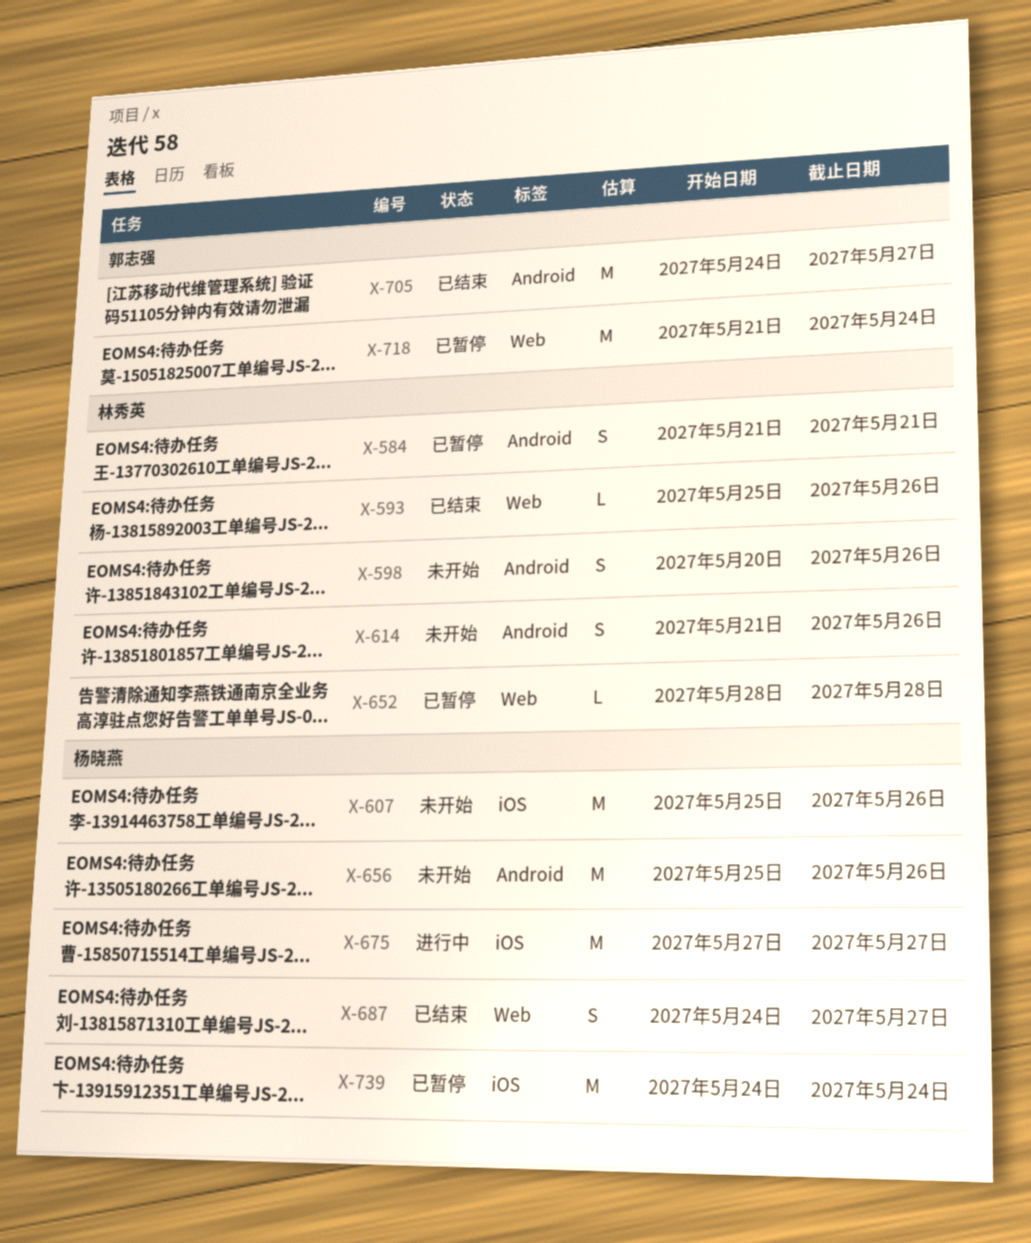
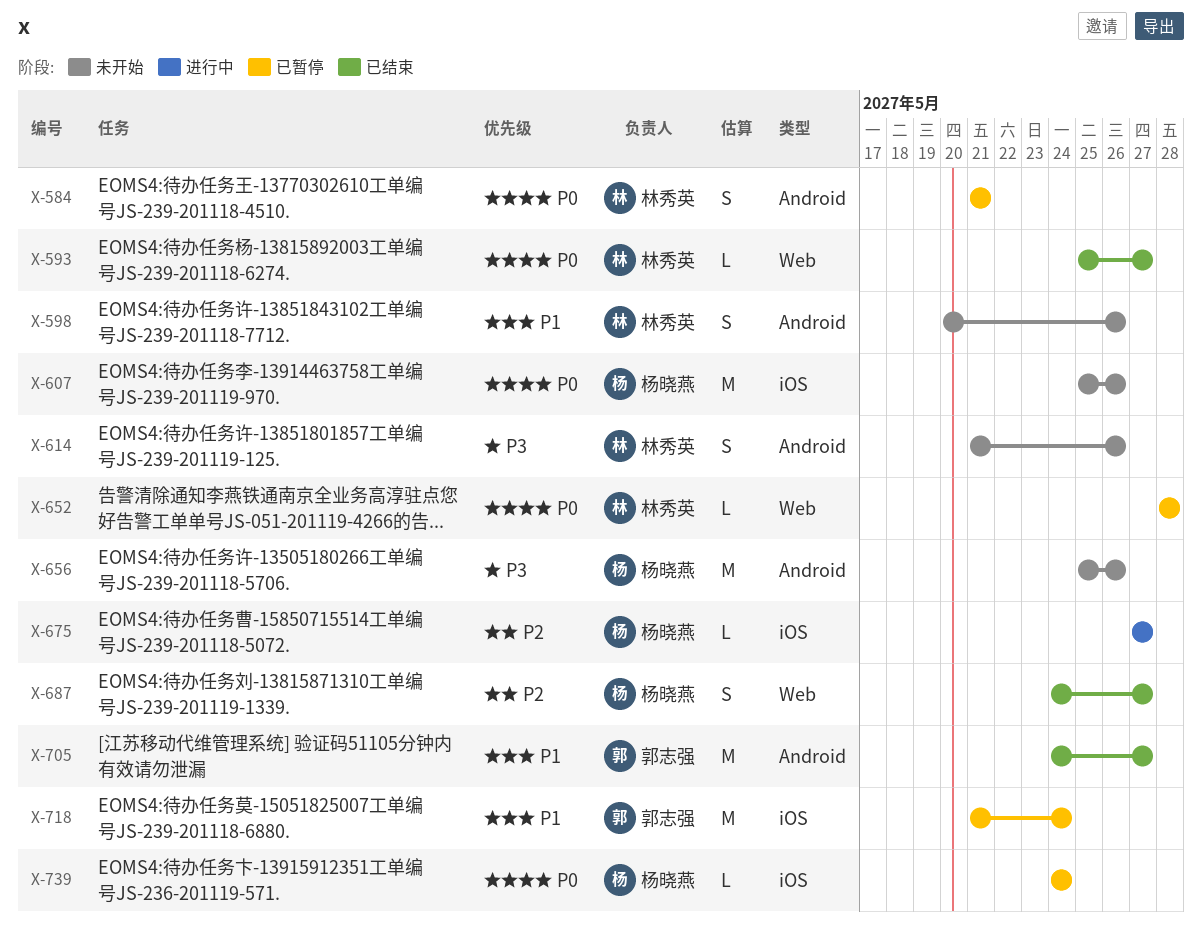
X-593, due: May 26 -> May 27
X-675, estimate: M -> L
X-718, label: Web -> iOS
X-739, estimate: M -> L

